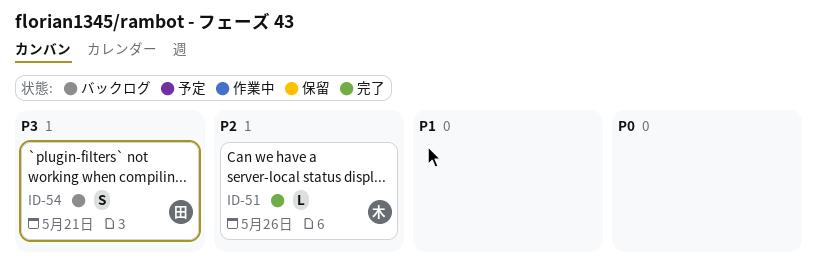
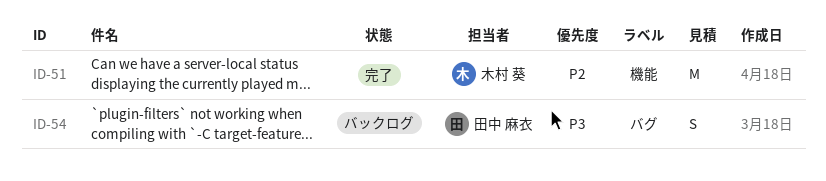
ID-51, estimate: L -> M

